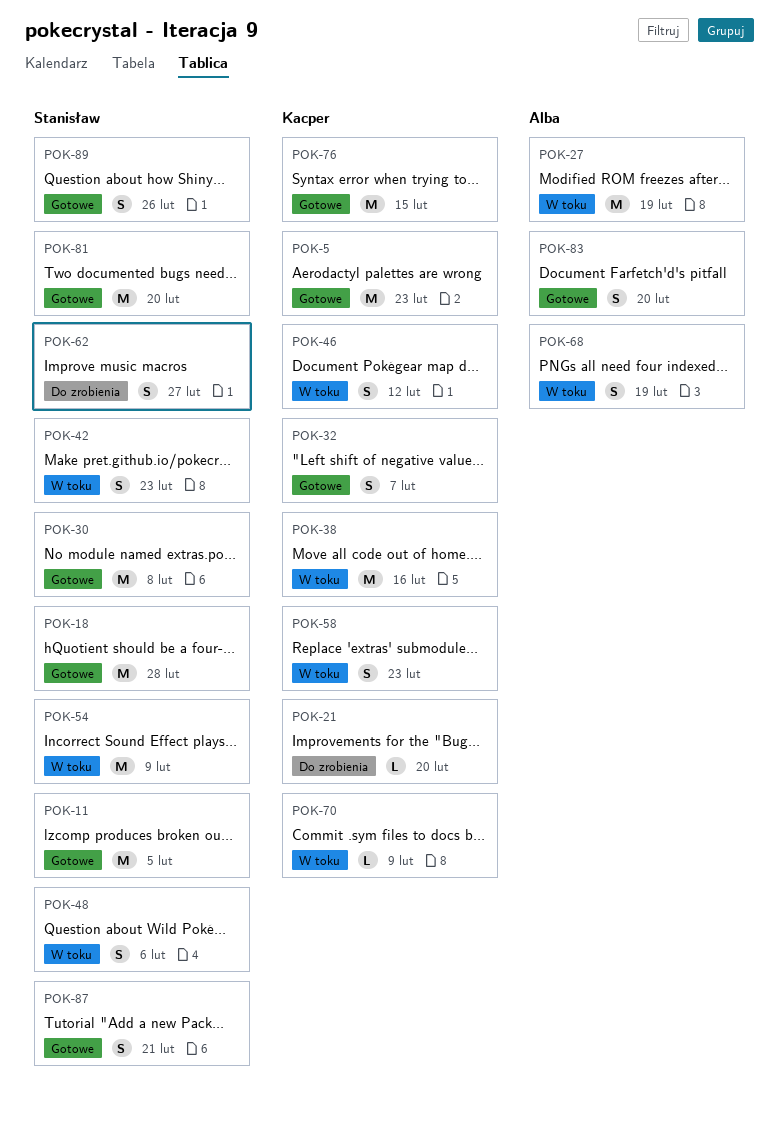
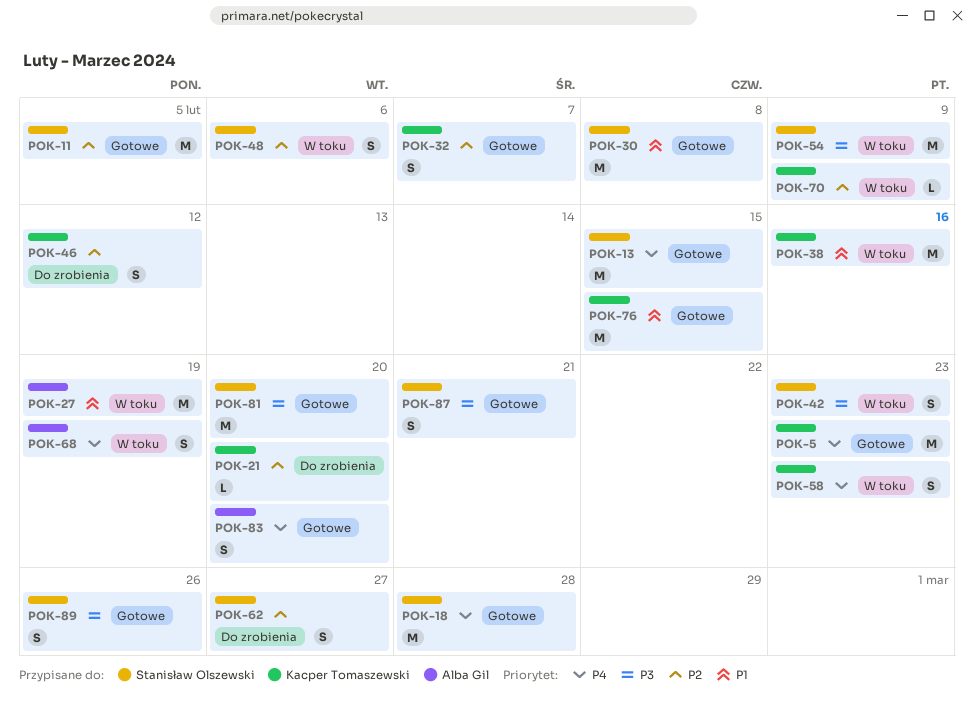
POK-13: none -> present
POK-46, status: W toku -> Do zrobienia

